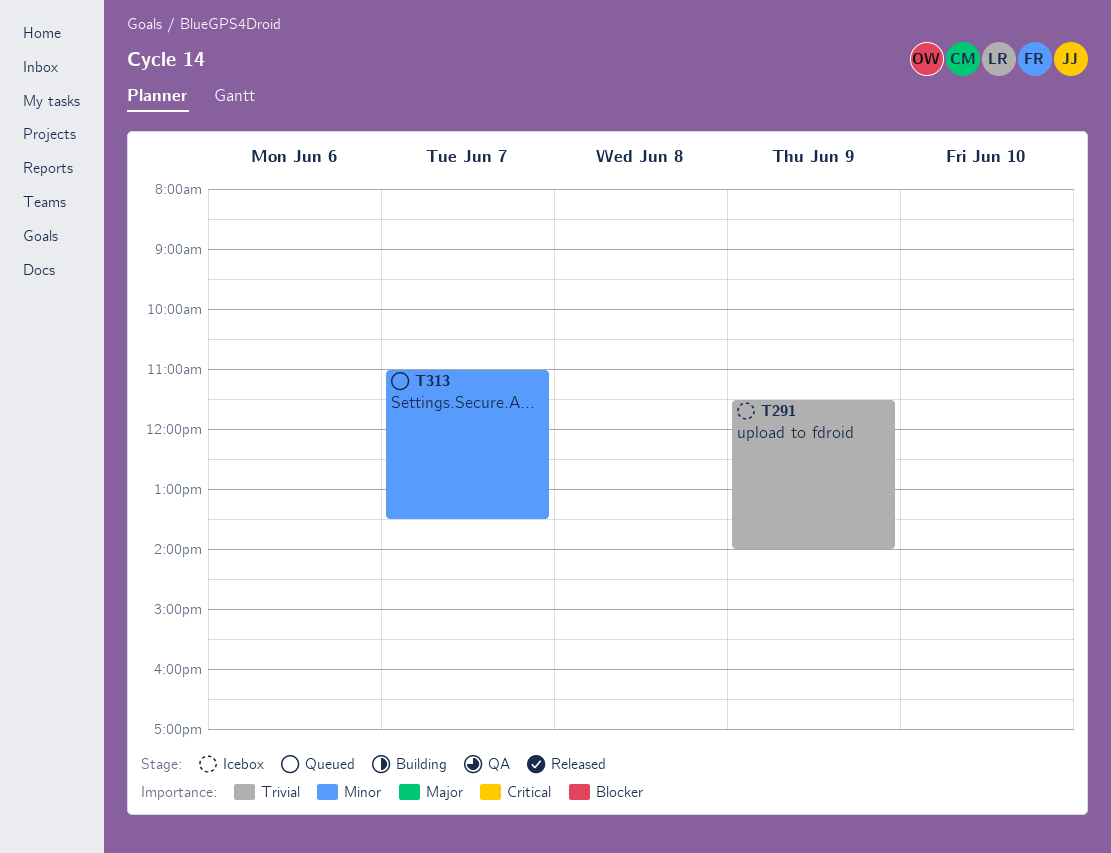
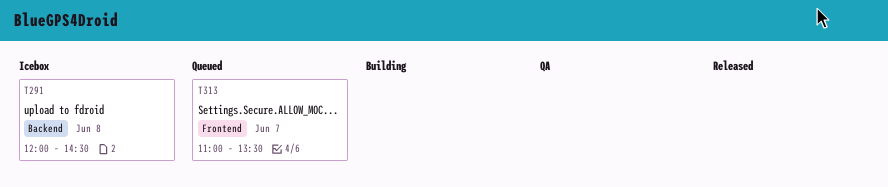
T291, day: Jun 9 -> Jun 8
T291, begins: 11:30 -> 12:00
T291, ends: 14:00 -> 14:30

